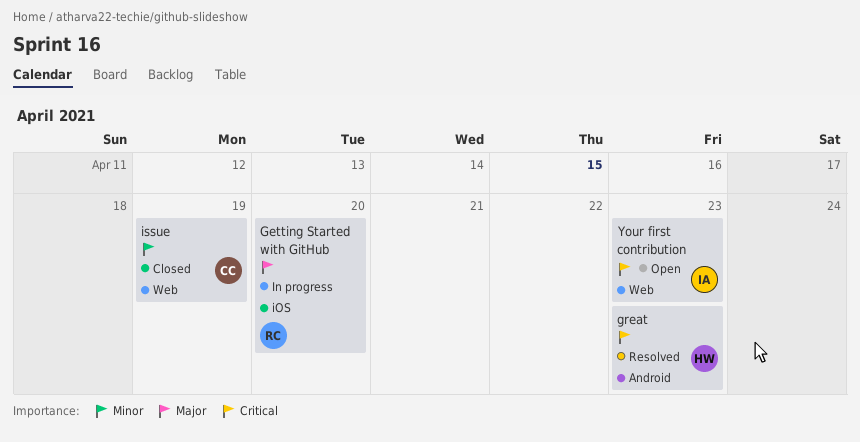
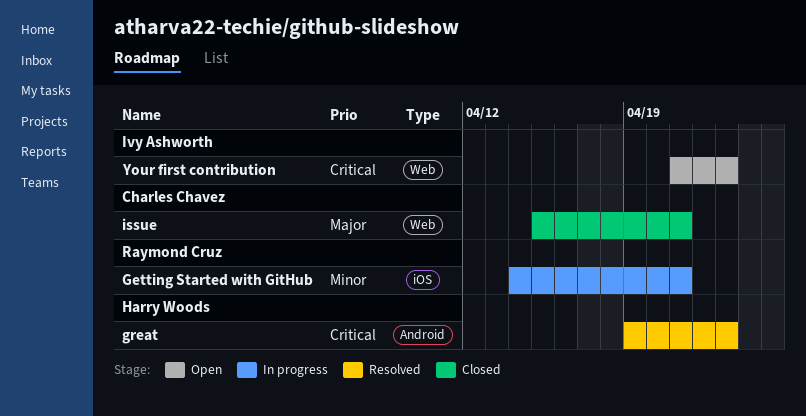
Getting Started with GitHub, priority: Major -> Minor
Getting Started with GitHub, due: Apr 20 -> Apr 21
issue, priority: Minor -> Major
issue, due: Apr 19 -> Apr 21

